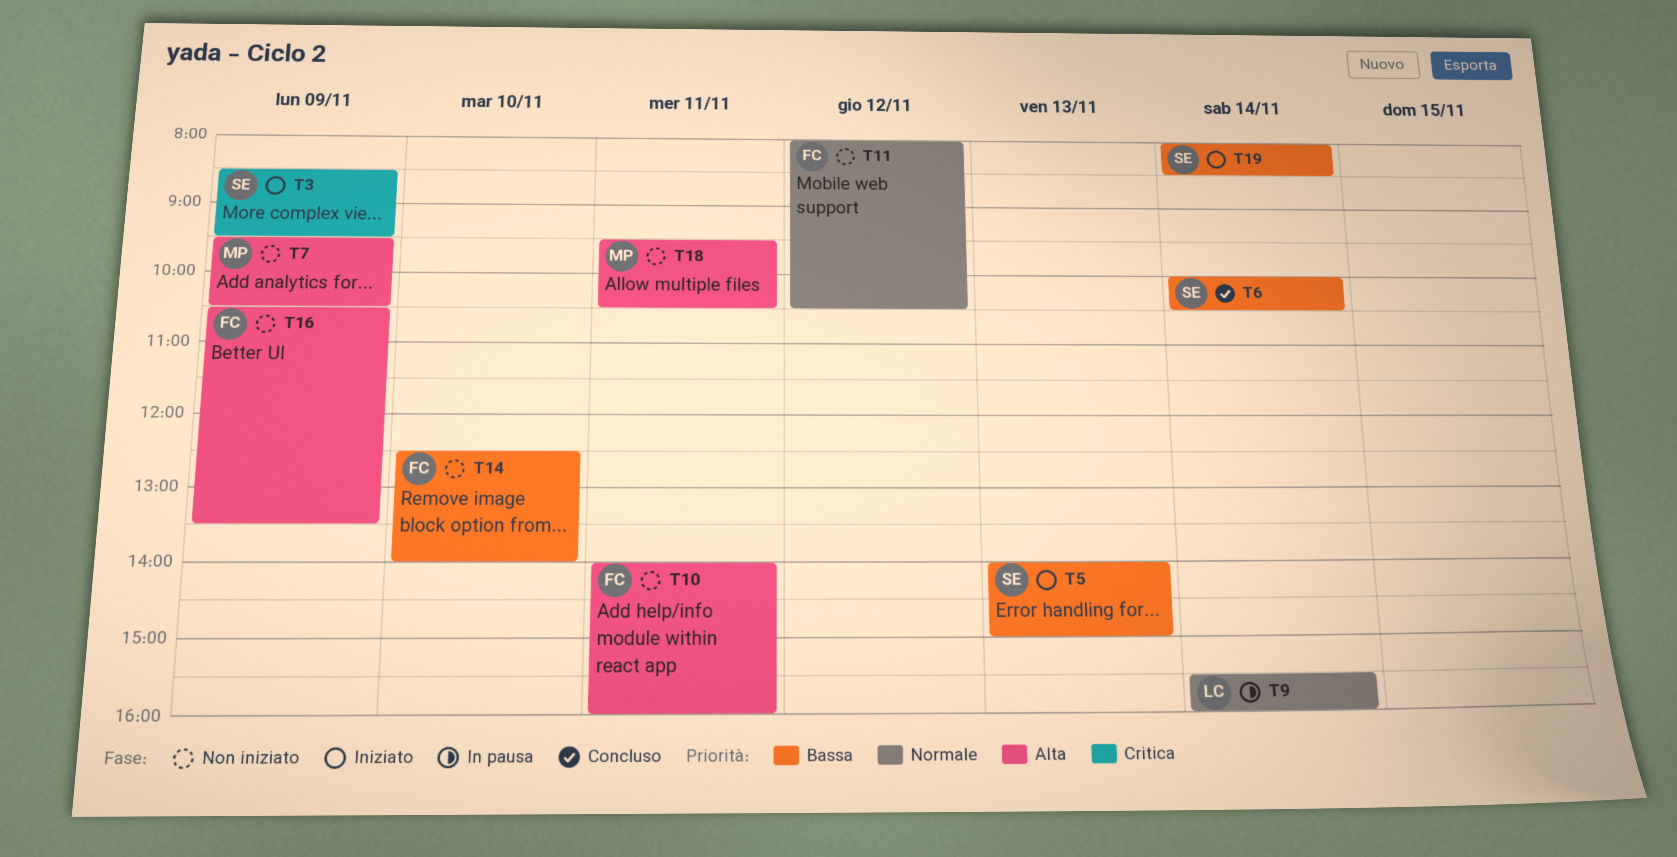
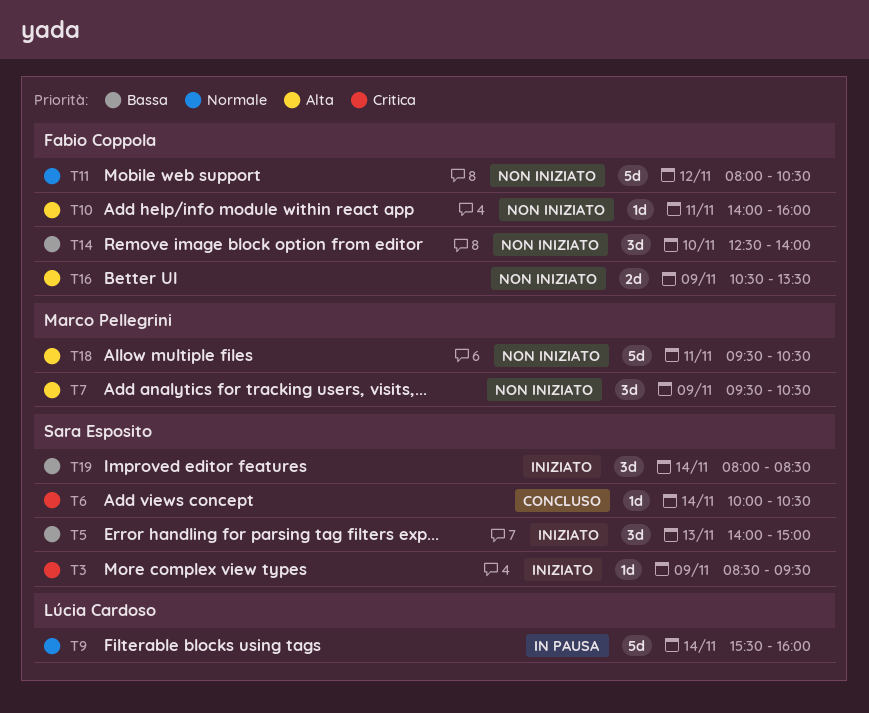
T6, priority: Bassa -> Critica

